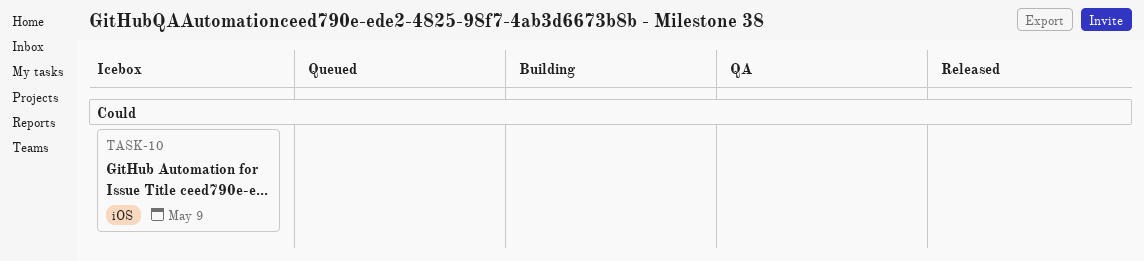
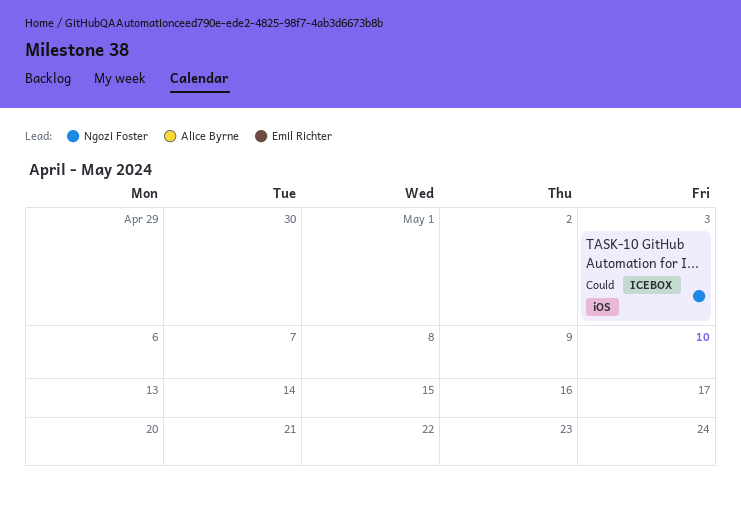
TASK-10, due: May 9 -> May 3

